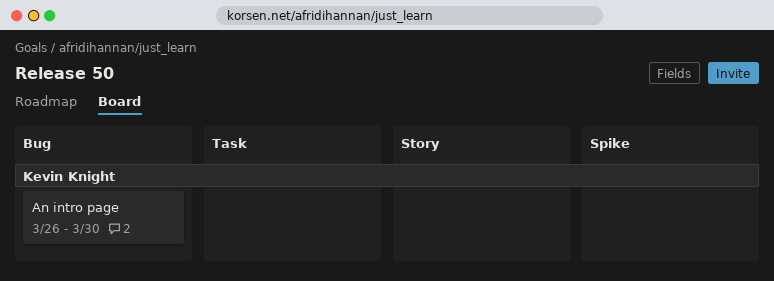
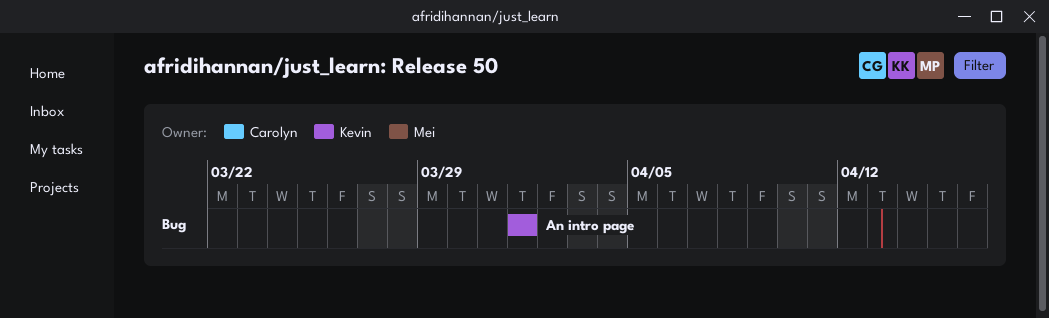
An intro page, start: Mar 26 -> Apr 1
An intro page, due: Mar 30 -> Apr 1

